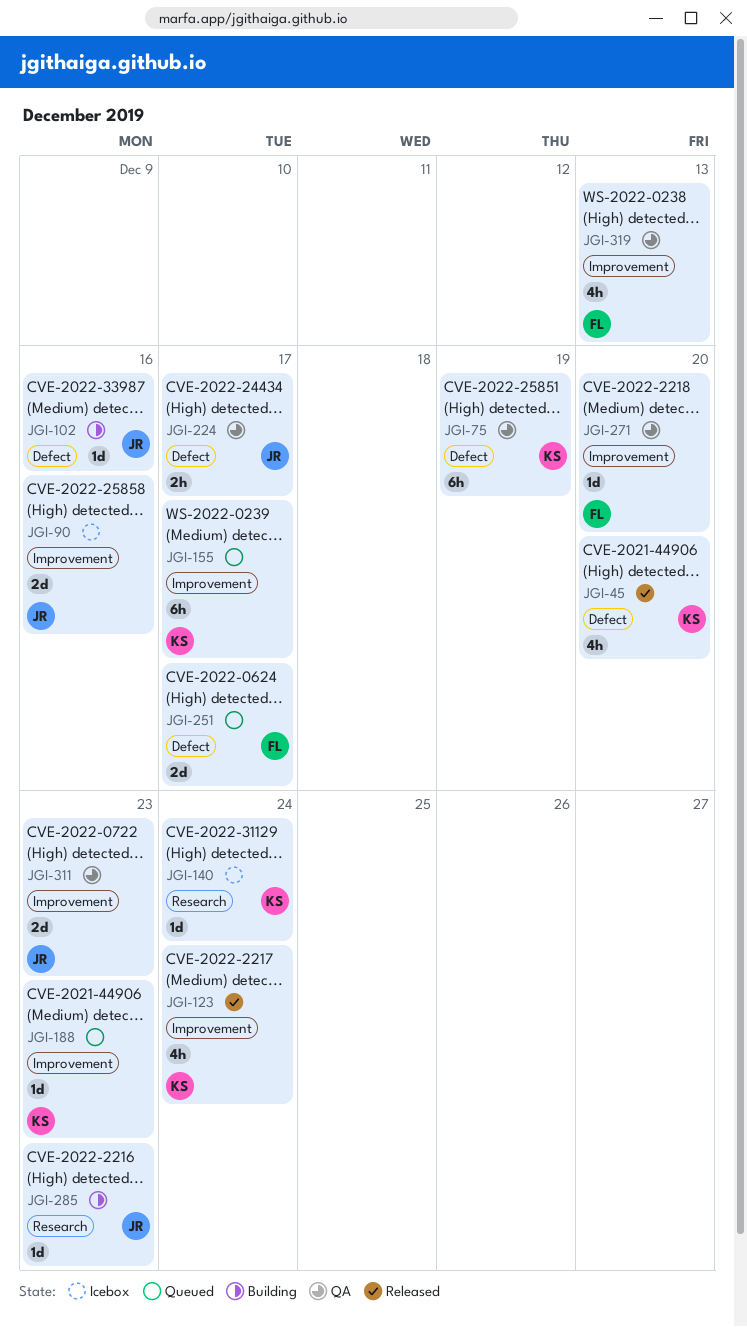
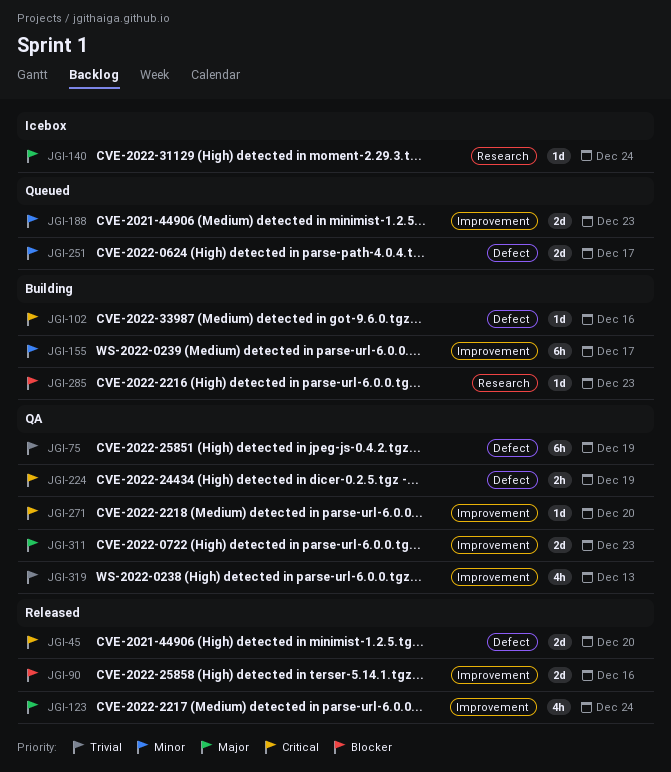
JGI-45, estimate: 4h -> 2d
JGI-90, status: Icebox -> Released
JGI-155, status: Queued -> Building
JGI-188, estimate: 1d -> 2d
JGI-224, due: Dec 17 -> Dec 19

